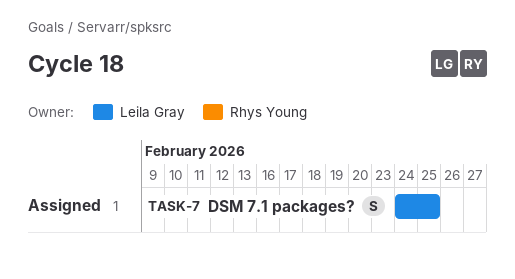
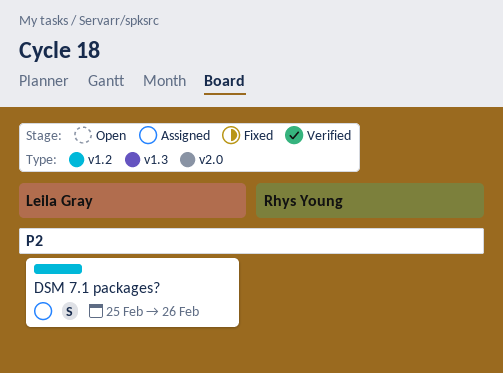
DSM 7.1 packages?, start: Feb 24 -> Feb 25
DSM 7.1 packages?, due: Feb 25 -> Feb 26

